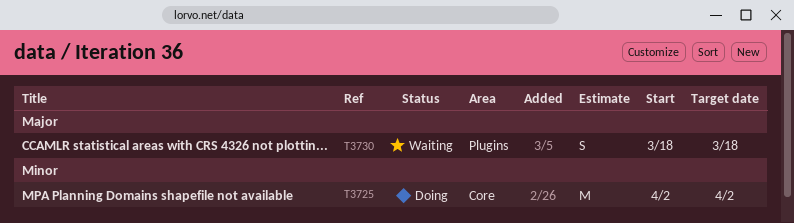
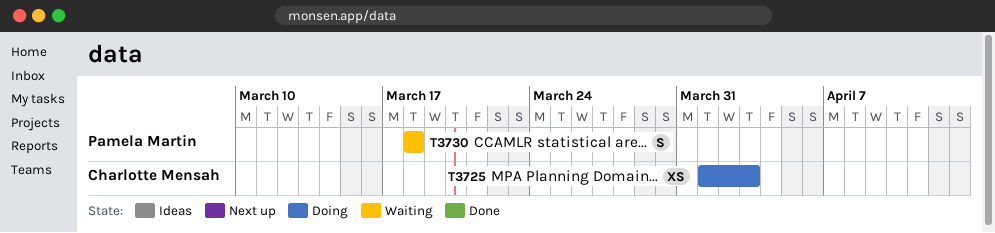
T3725, estimate: M -> XS
T3725, start: Apr 2 -> Apr 1
T3725, due: Apr 2 -> Apr 3

